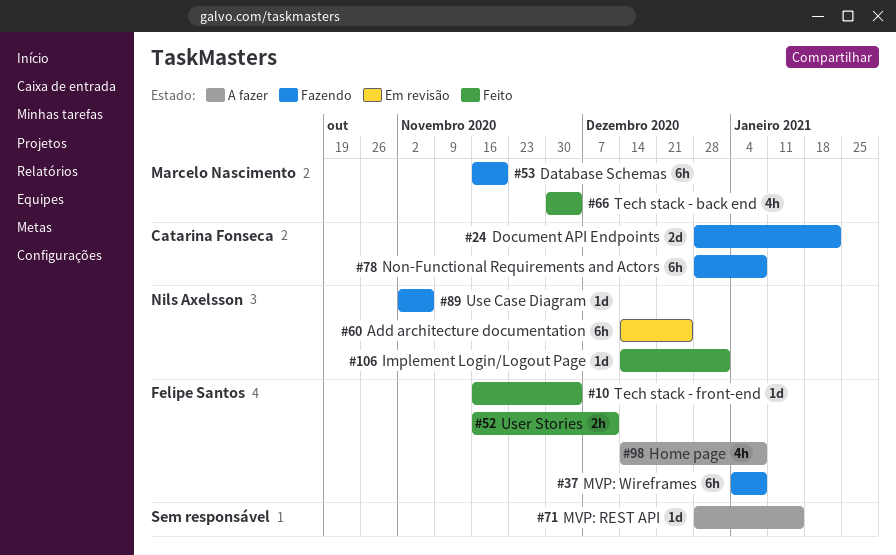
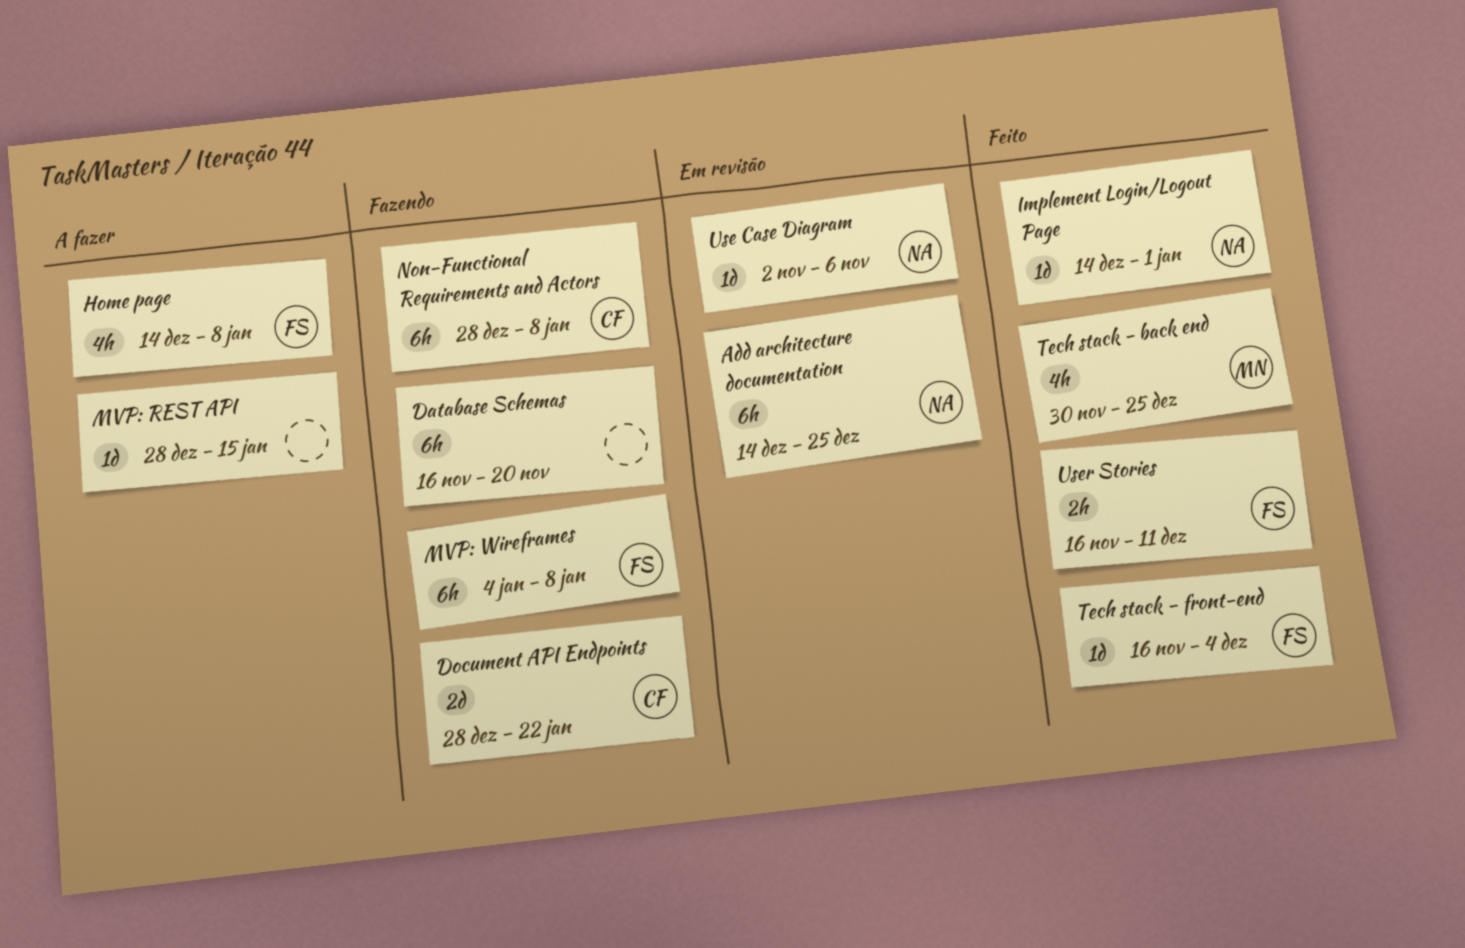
Database Schemas, owner: Marcelo Nascimento -> none
Tech stack - back end, due: Dec 4 -> Dec 25
Use Case Diagram, status: Fazendo -> Em revisão

